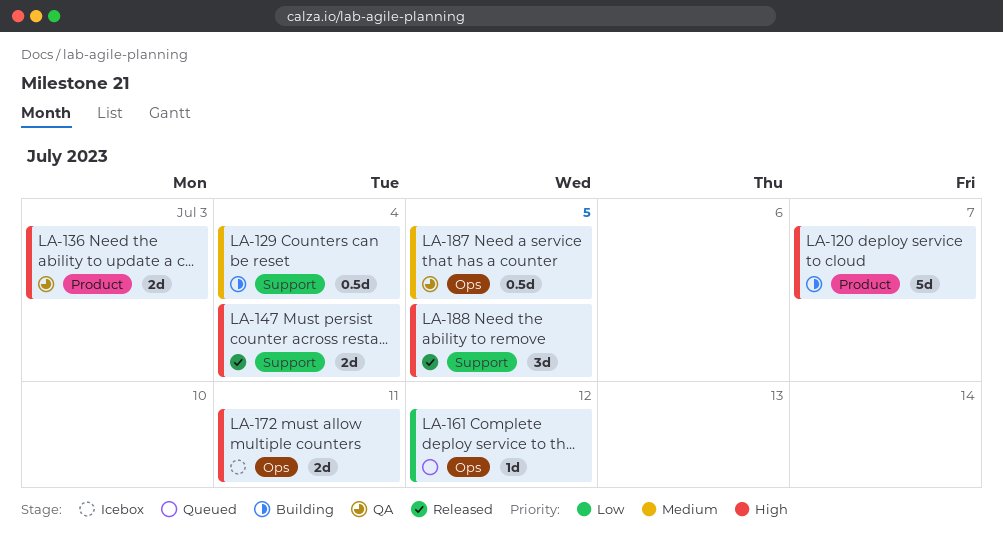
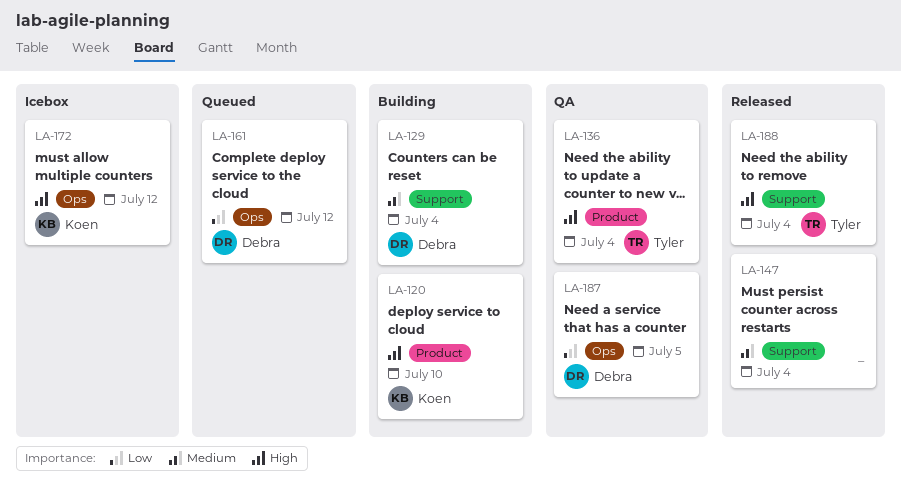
LA-120, due: Jul 7 -> Jul 10
LA-136, due: Jul 3 -> Jul 4
LA-147, priority: High -> Medium
LA-172, due: Jul 11 -> Jul 12
LA-187, priority: Medium -> Low
LA-188, due: Jul 5 -> Jul 4

